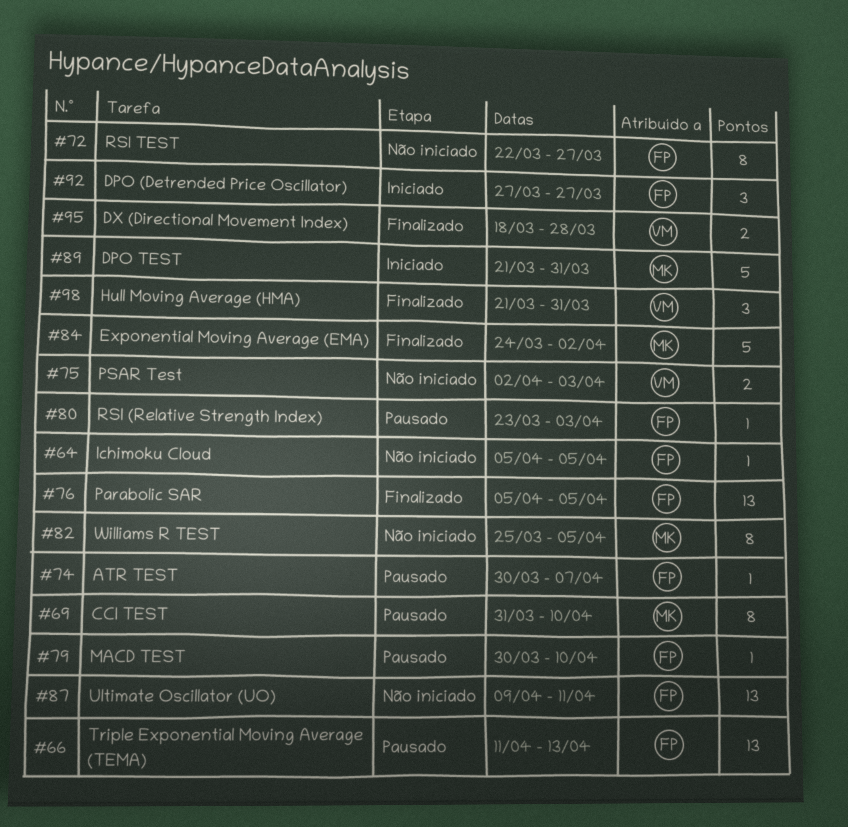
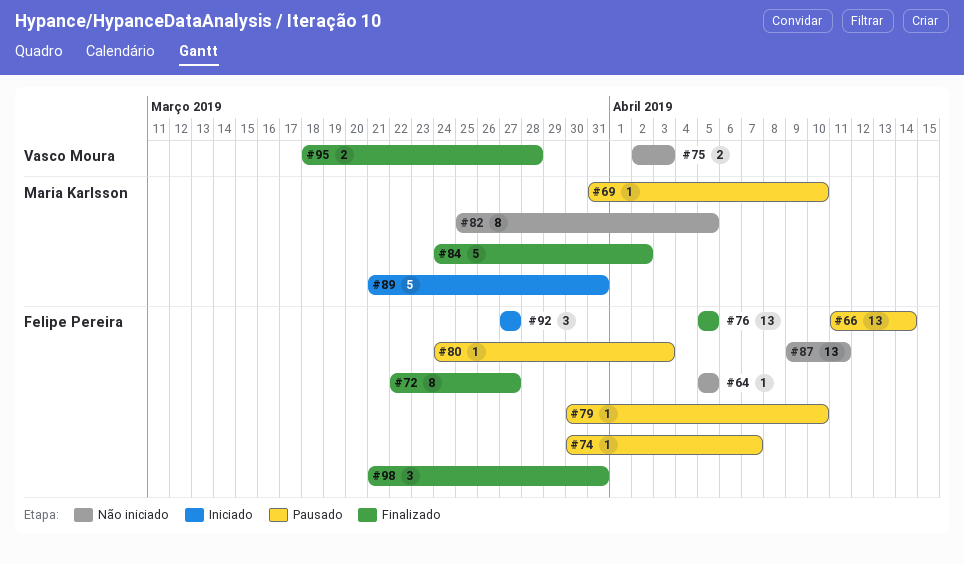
#66, due: Apr 13 -> Apr 14
#69, estimate: 8 -> 1
#72, status: Não iniciado -> Finalizado
#80, start: Mar 23 -> Mar 24
#98, owner: Vasco Moura -> Felipe Pereira

